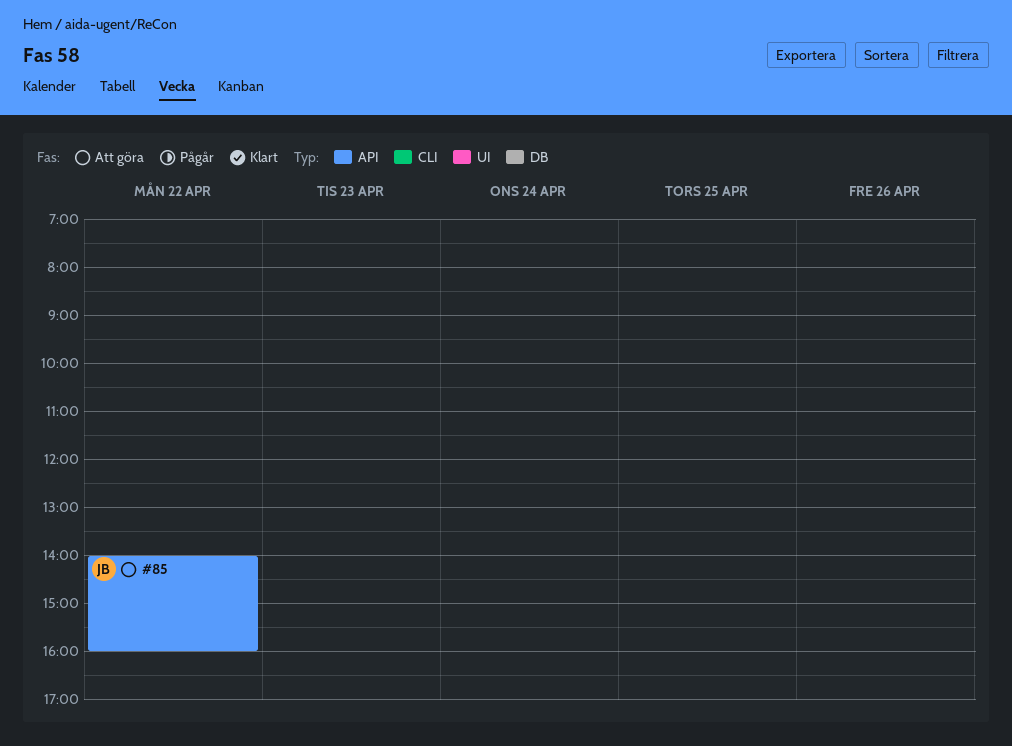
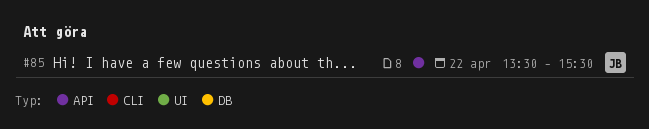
#85, begins: 14:00 -> 13:30
#85, ends: 16:00 -> 15:30

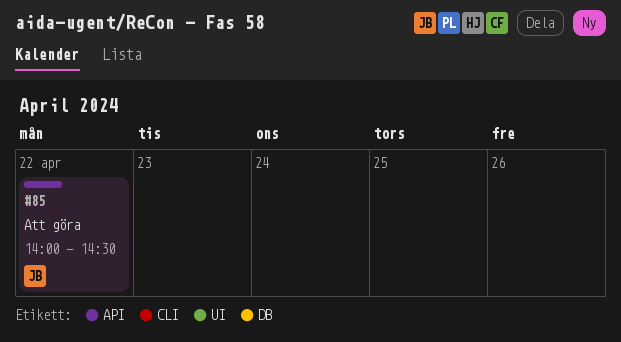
#85, begins: 13:30 -> 14:00
#85, ends: 15:30 -> 14:30

